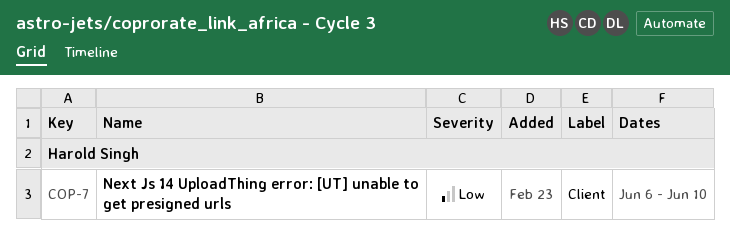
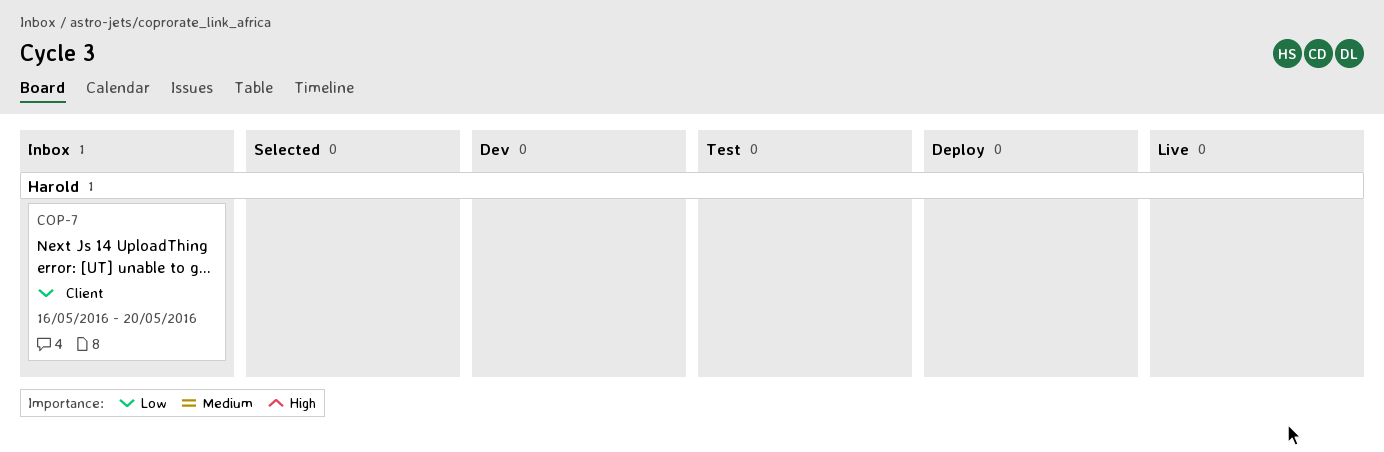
COP-7, start: Jun 6 -> May 16
COP-7, due: Jun 10 -> May 20

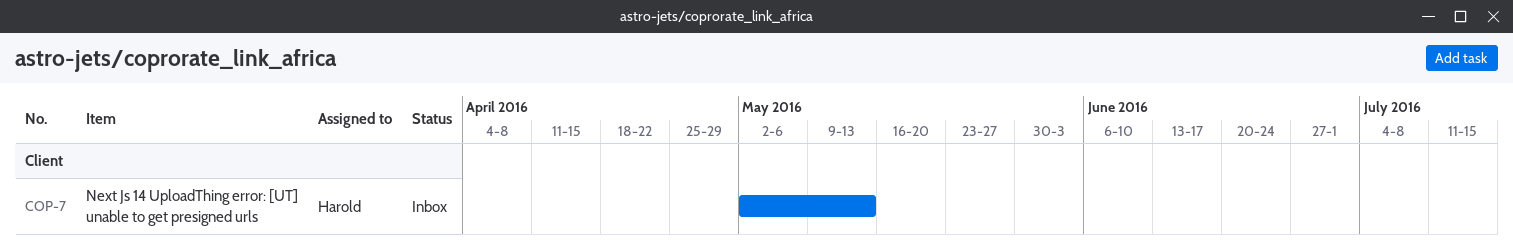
COP-7, start: May 16 -> May 2
COP-7, due: May 20 -> May 13

